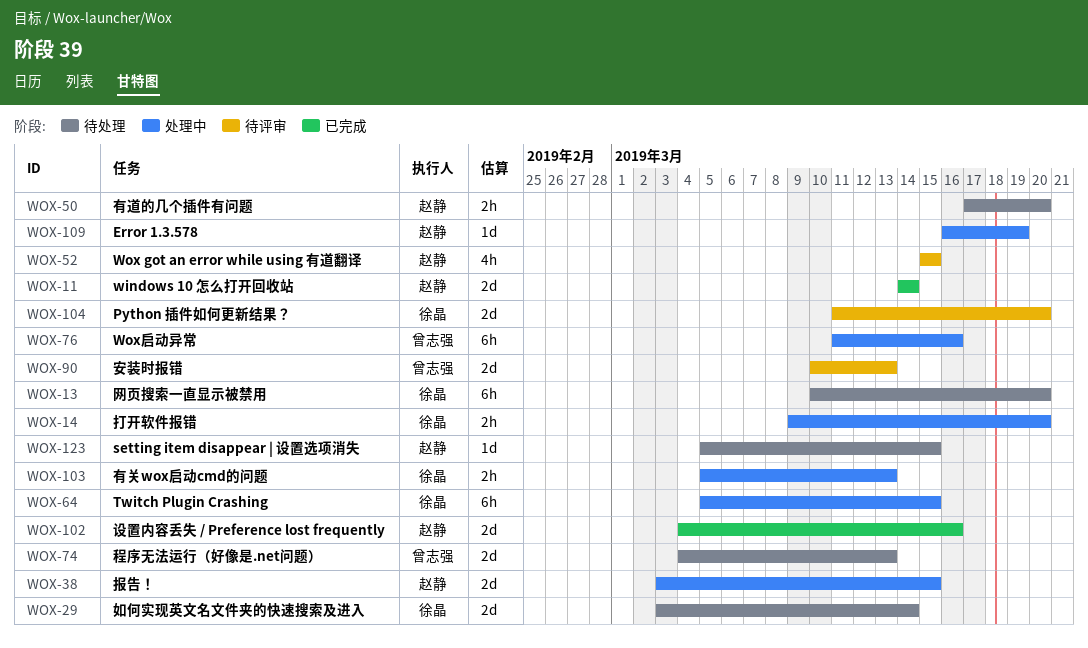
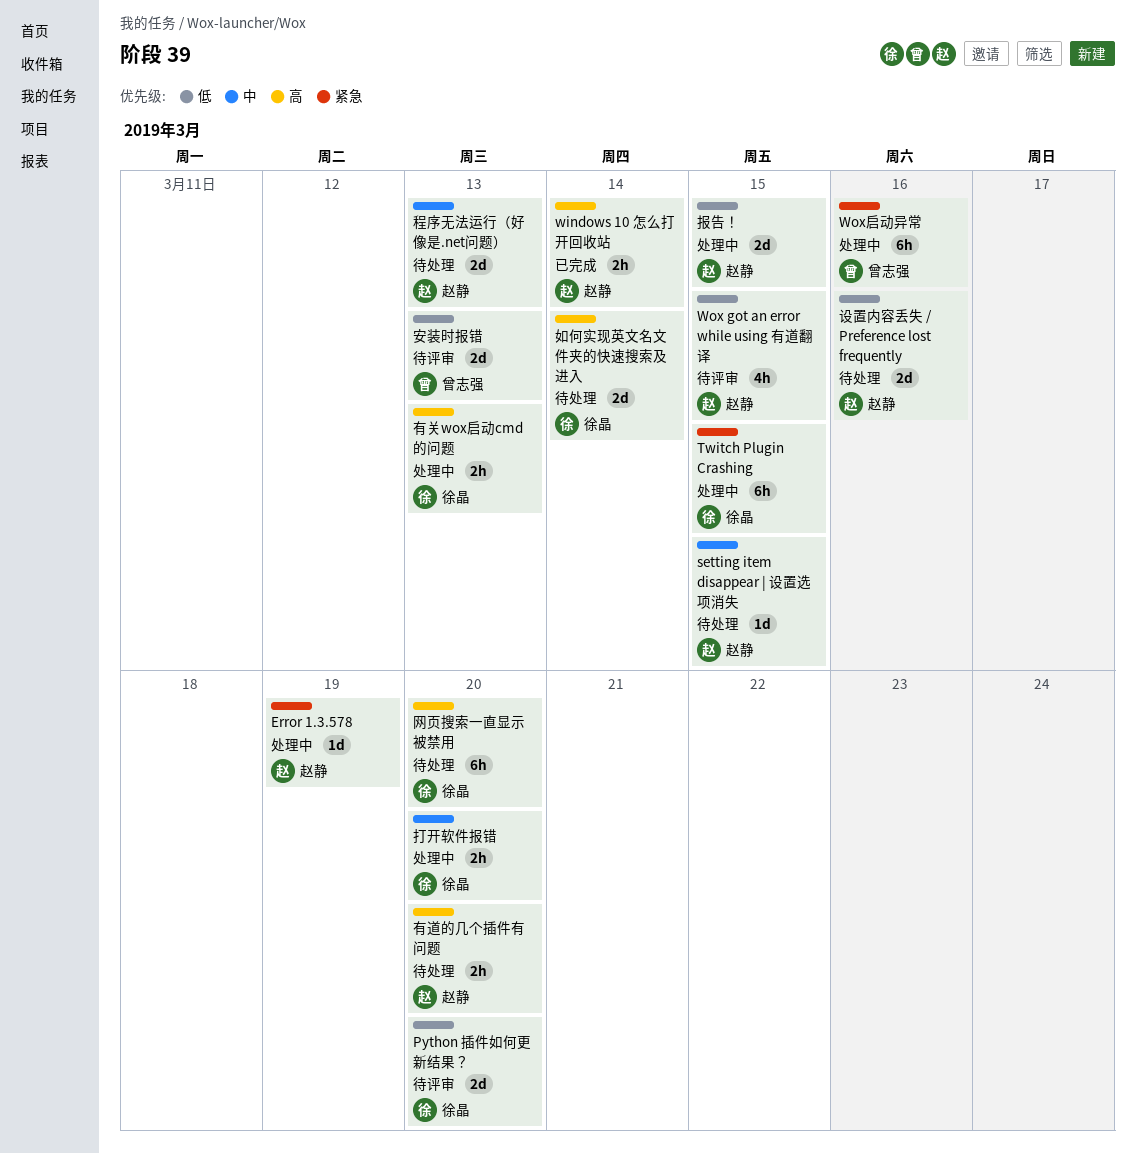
windows 10 怎么打开回收站, estimate: 2d -> 2h
程序无法运行（好像是.net问题）, owner: 曾志强 -> 赵静
设置内容丢失 / Preference lost frequently, status: 已完成 -> 待处理

